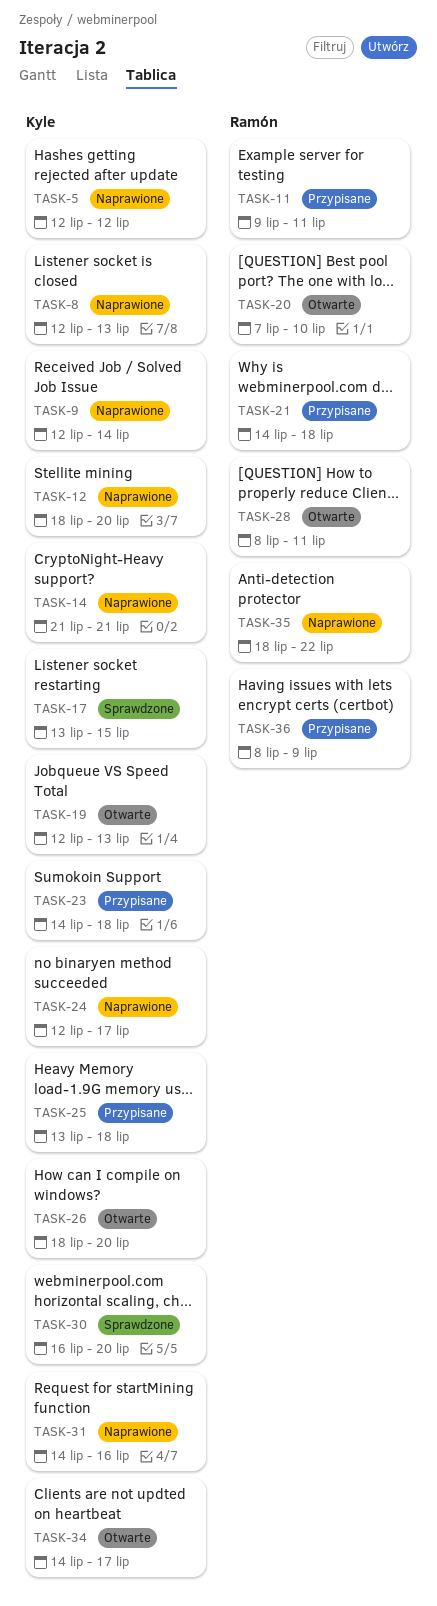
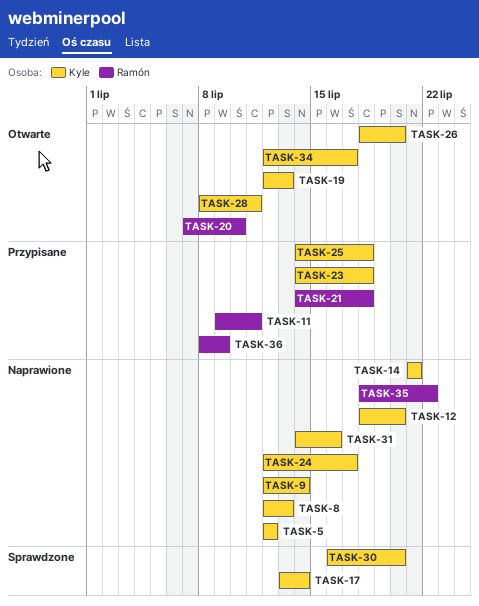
TASK-17, due: Jul 15 -> Jul 14
TASK-25, start: Jul 13 -> Jul 14
TASK-28, owner: Ramón -> Kyle
TASK-34, start: Jul 14 -> Jul 12

